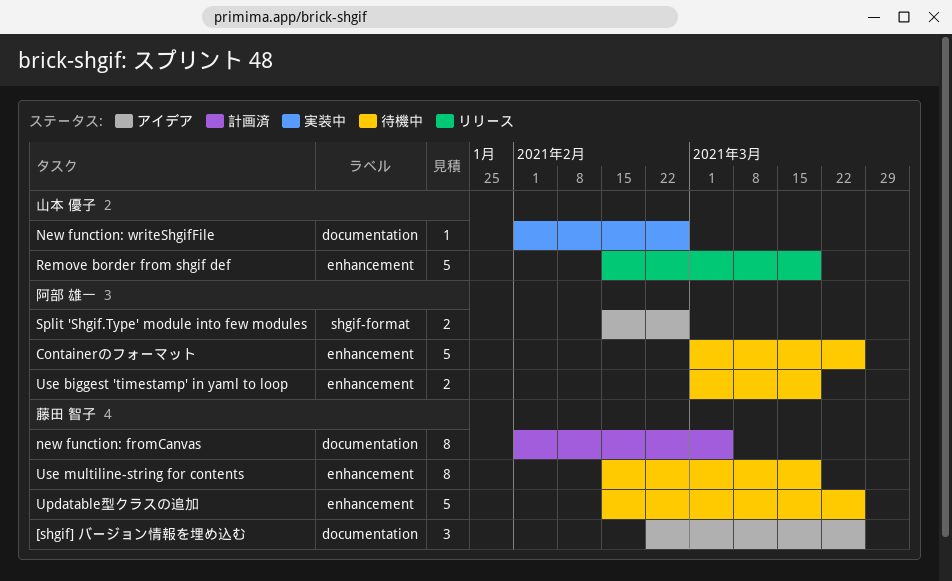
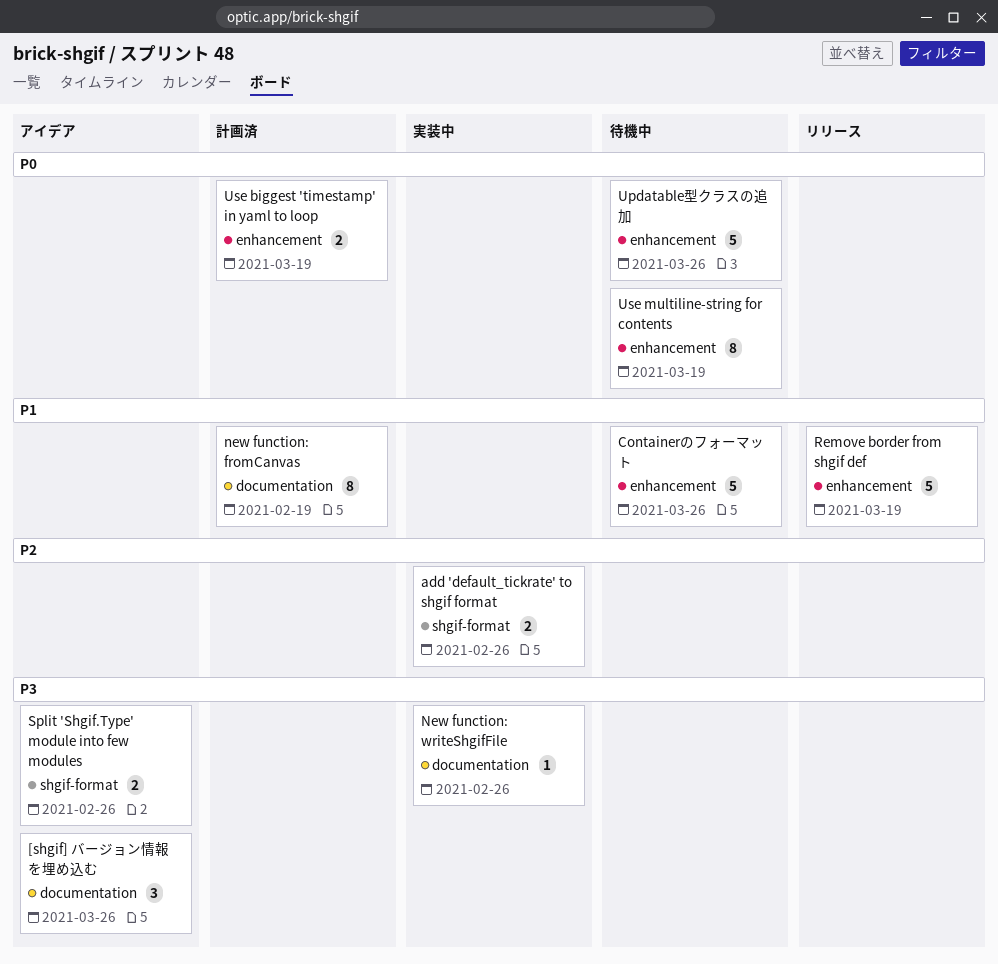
add 'default_tickrate' to shgif format: none -> present
new function: fromCanvas, due: Mar 5 -> Feb 19
Use biggest 'timestamp' in yaml to loop, status: 待機中 -> 計画済

